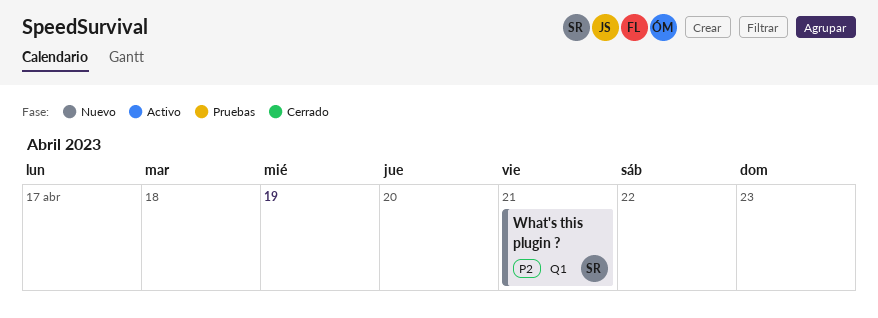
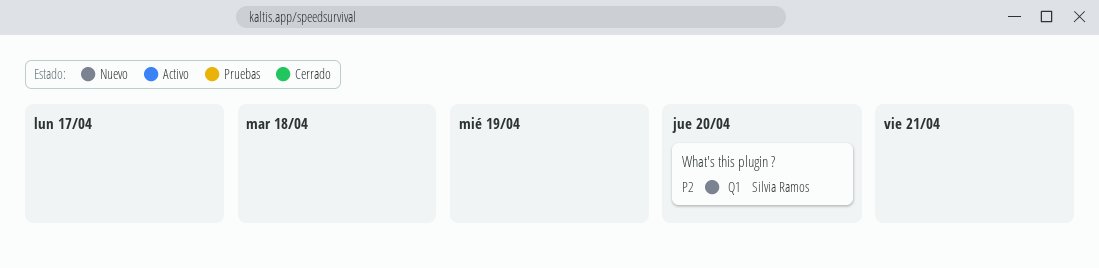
What's this plugin ?, due: Apr 21 -> Apr 20

